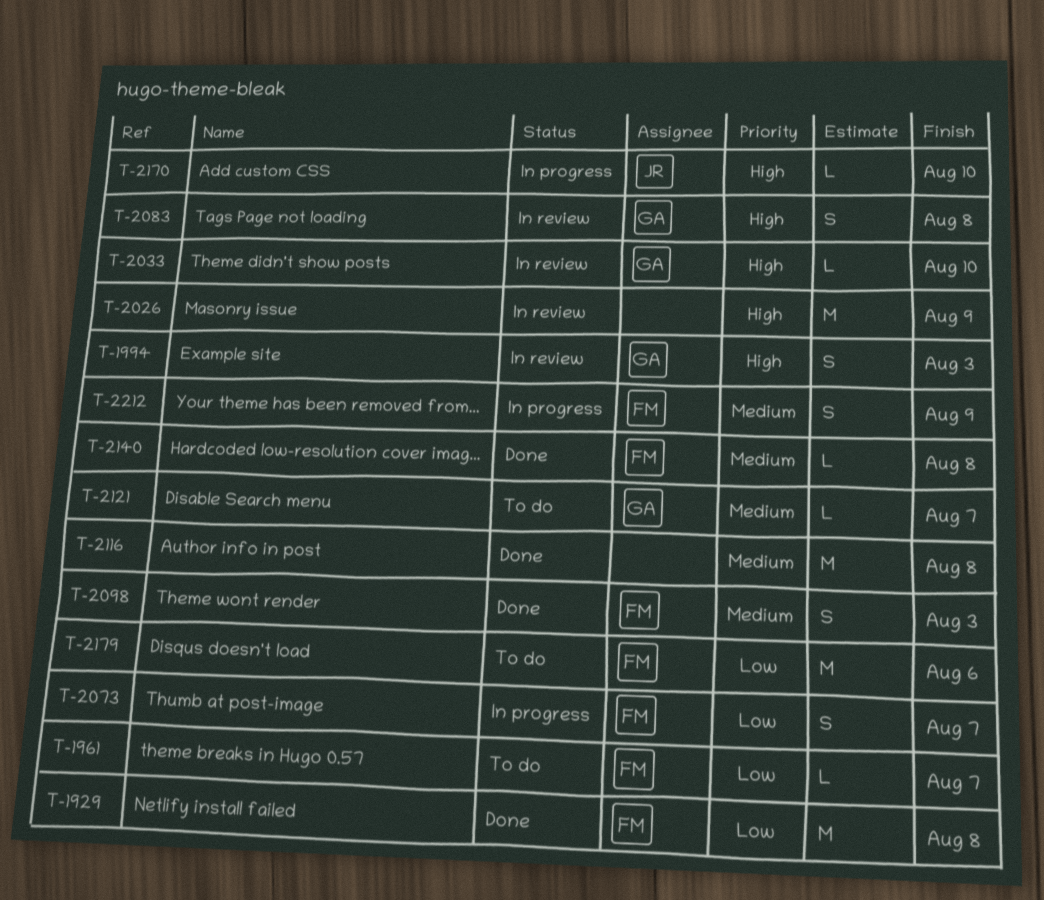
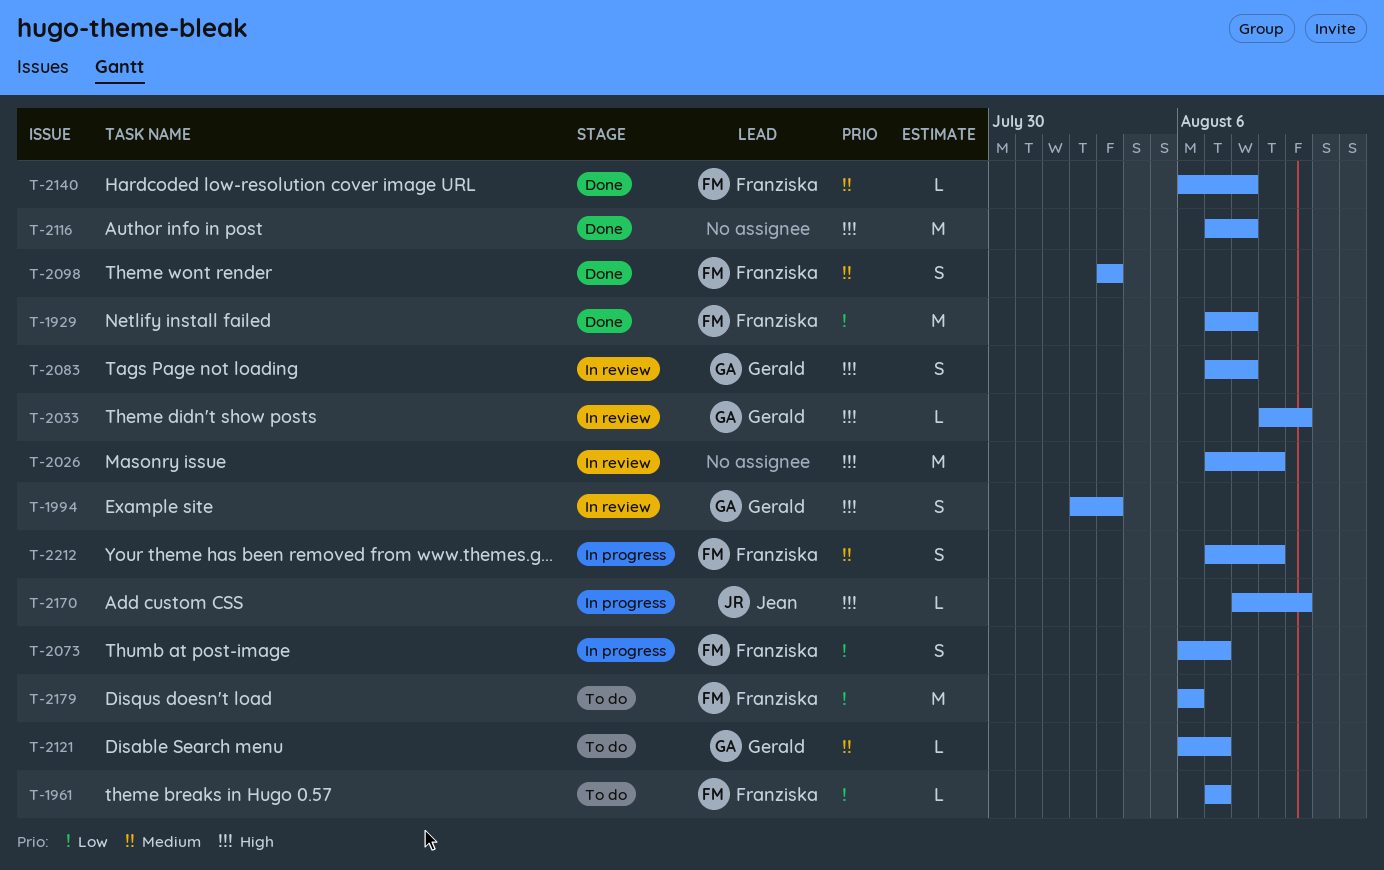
T-2116, priority: Medium -> High

